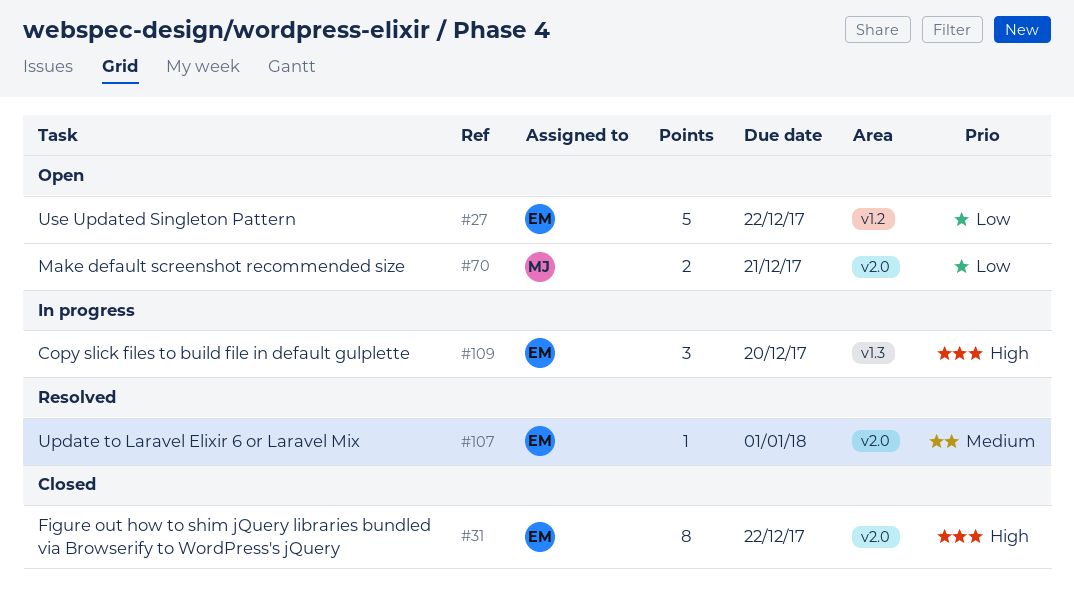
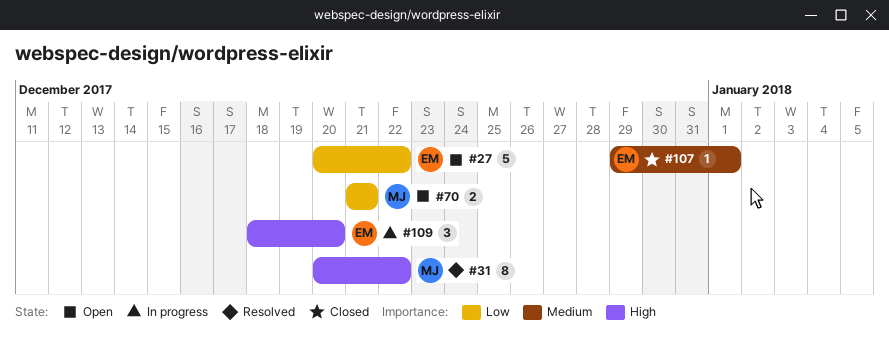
#31, status: Closed -> Resolved
#31, owner: EM -> MJ
#107, status: Resolved -> Closed

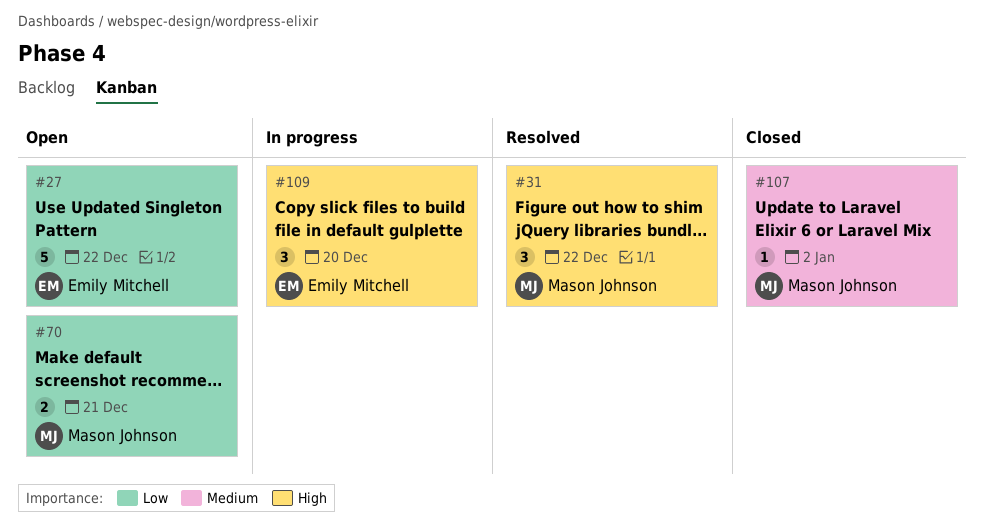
#31, estimate: 8 -> 3
#107, owner: Emily Mitchell -> Mason Johnson
#107, due: Jan 1 -> Jan 2

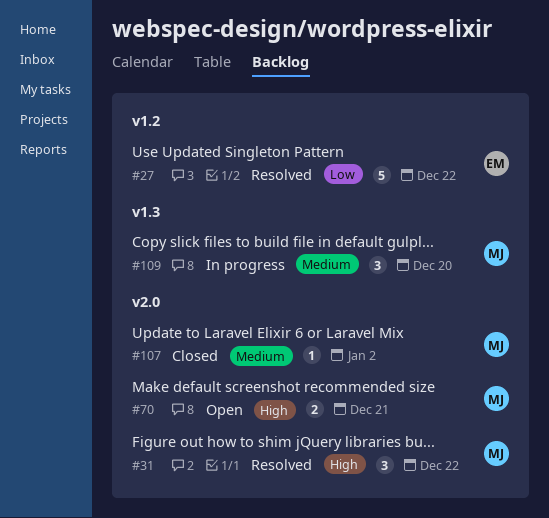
#27, status: Open -> Resolved
#70, priority: Low -> High
#109, owner: Emily Mitchell -> Mason Johnson
#109, priority: High -> Medium

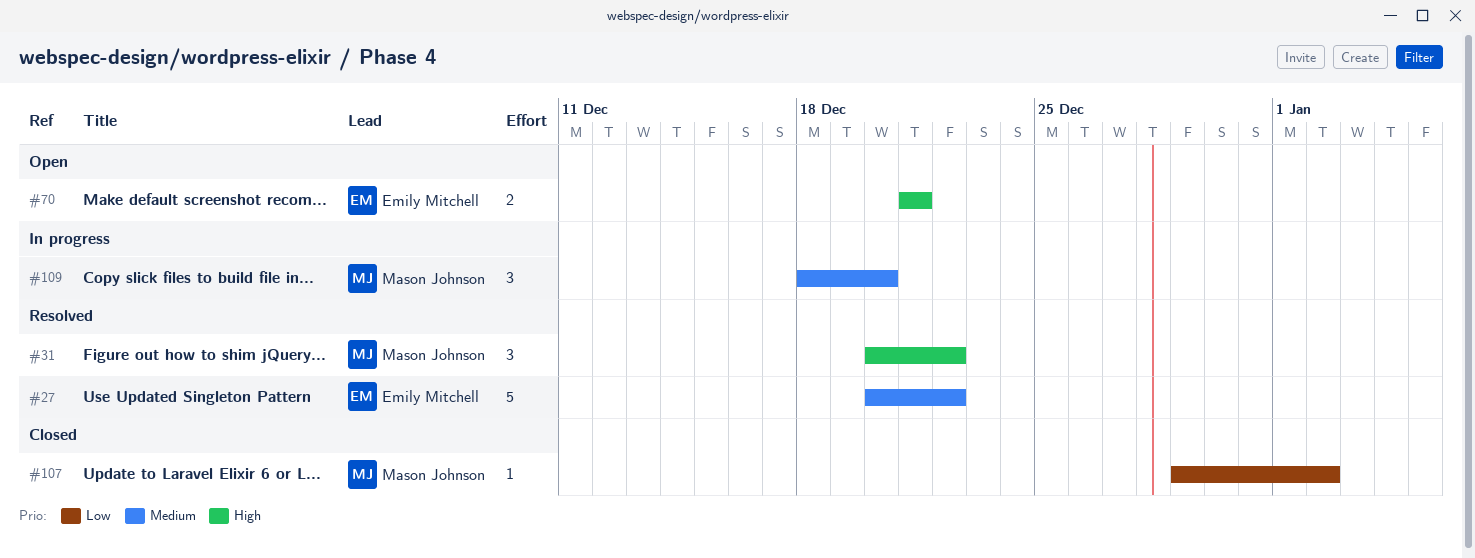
#27, priority: Low -> Medium
#70, owner: Mason Johnson -> Emily Mitchell
#107, priority: Medium -> Low

